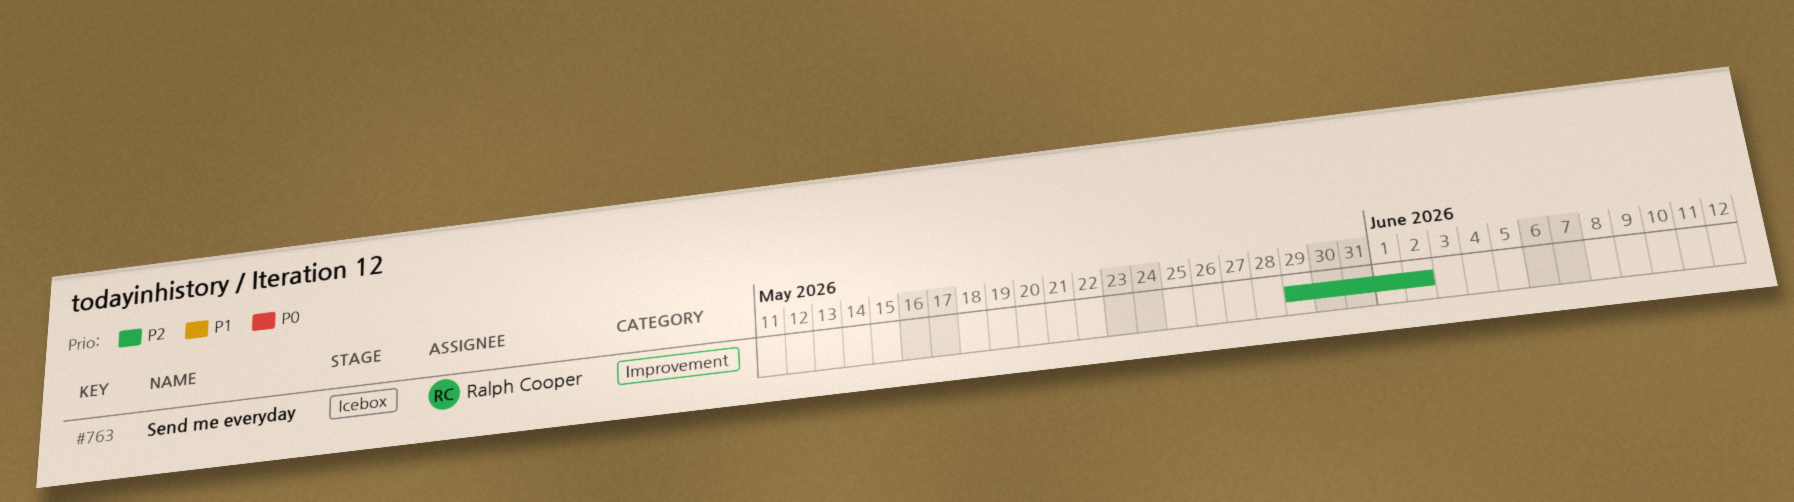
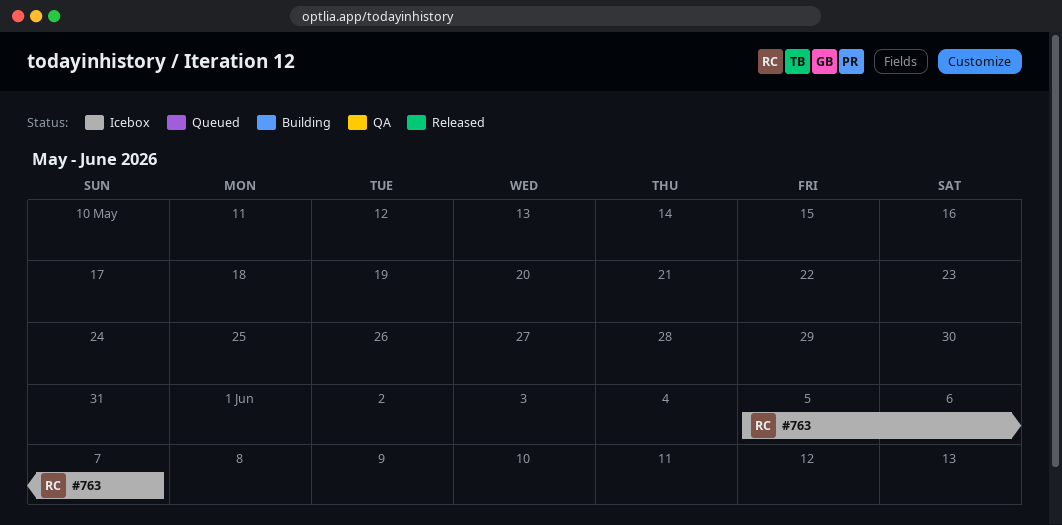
#763, start: May 29 -> Jun 5
#763, due: Jun 2 -> Jun 7

